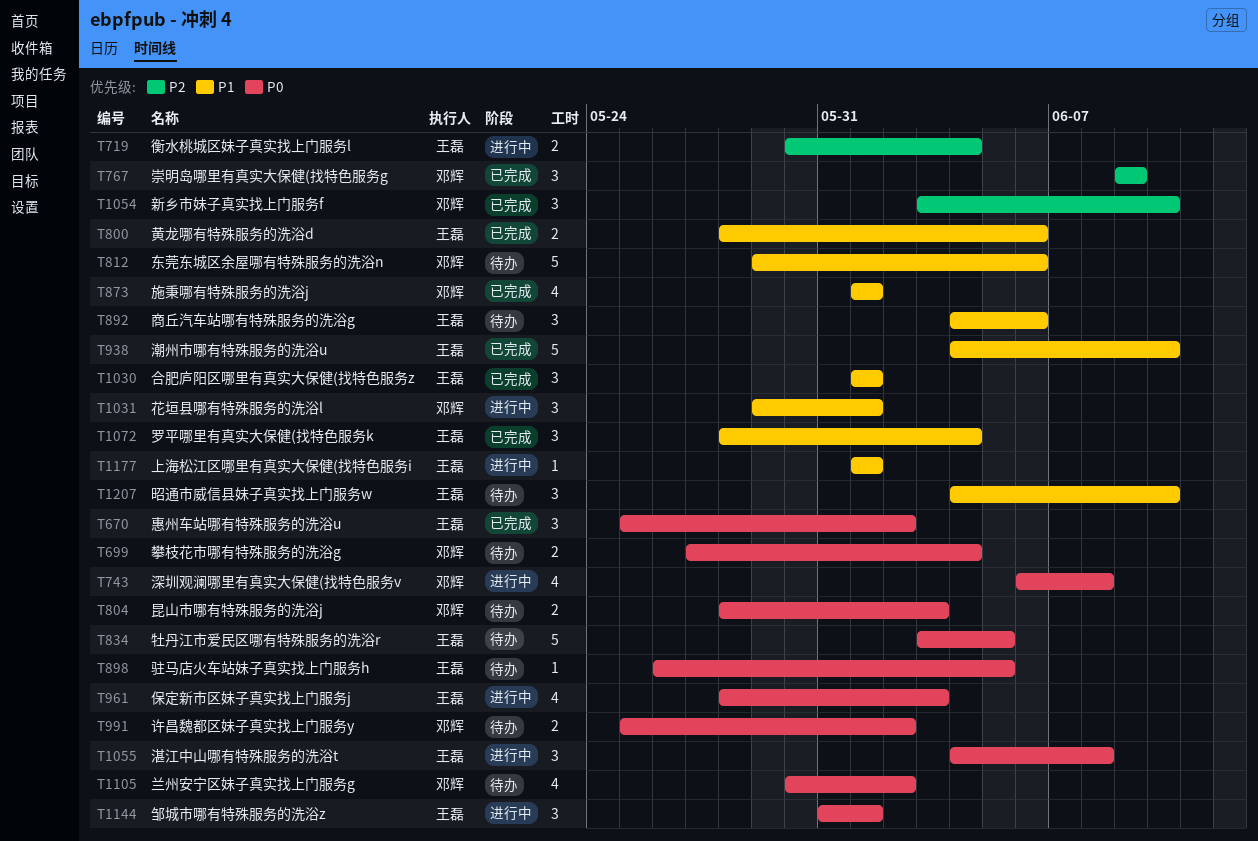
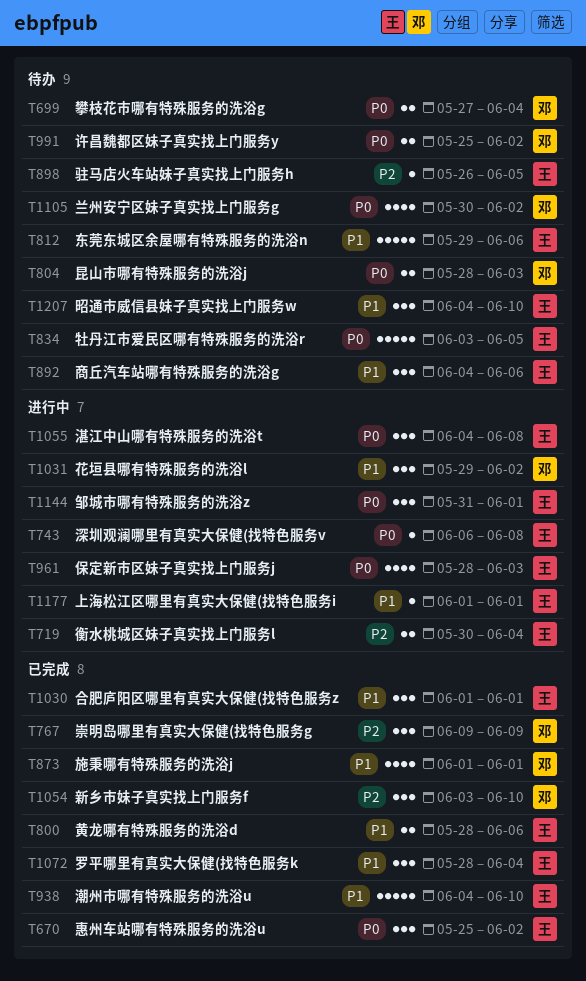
T743, owner: 邓辉 -> 王磊
T743, estimate: 4 -> 1
T812, owner: 邓辉 -> 王磊
T898, priority: P0 -> P2
T1031, due: Jun 1 -> Jun 2

